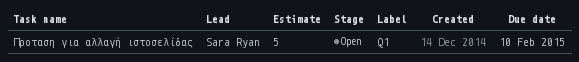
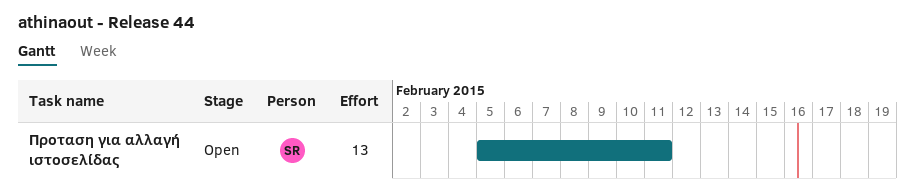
Προταση για αλλαγή ιστοσελίδας, estimate: 5 -> 13
Προταση για αλλαγή ιστοσελίδας, due: Feb 10 -> Feb 11

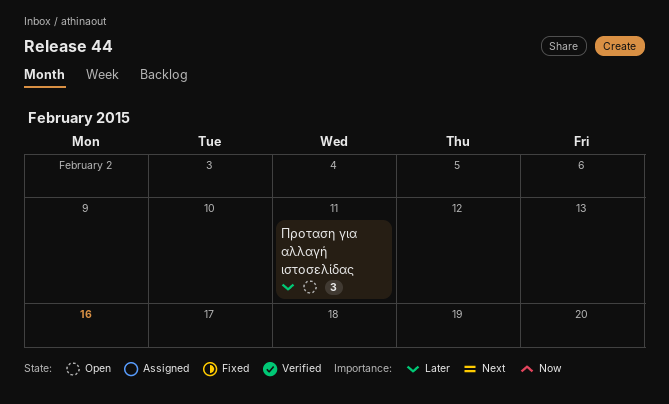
Προταση για αλλαγή ιστοσελίδας, estimate: 13 -> 3

